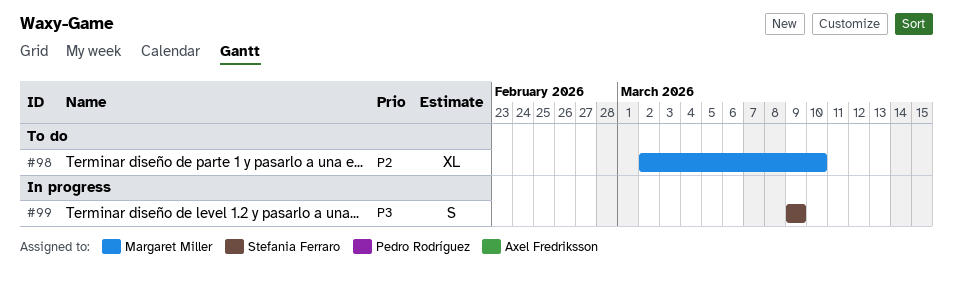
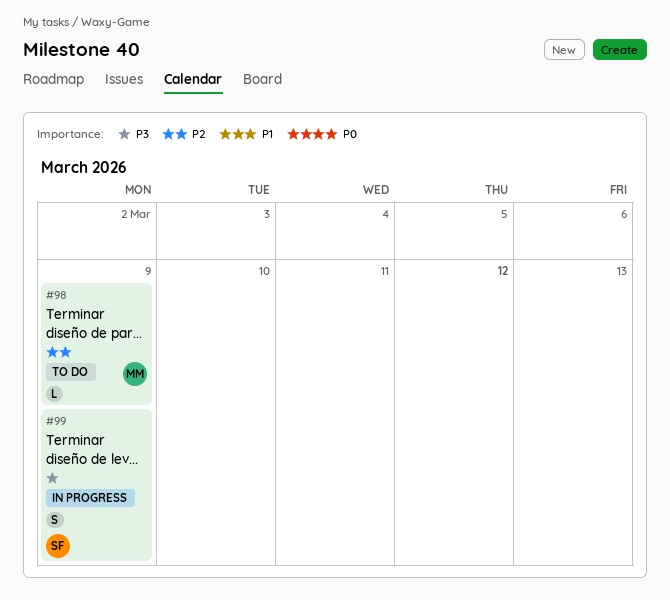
#98, estimate: XL -> L
#98, due: Mar 10 -> Mar 9

